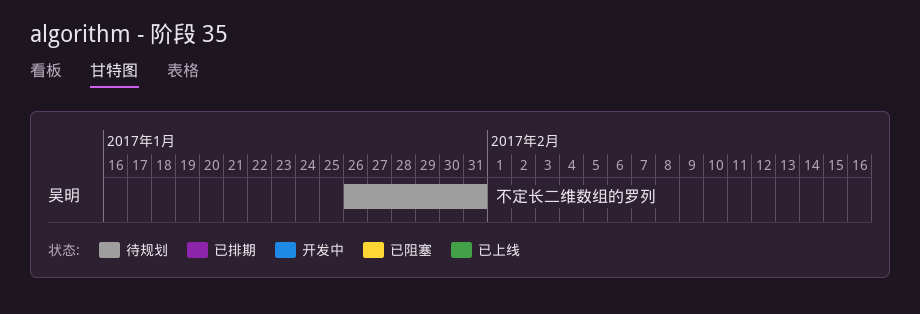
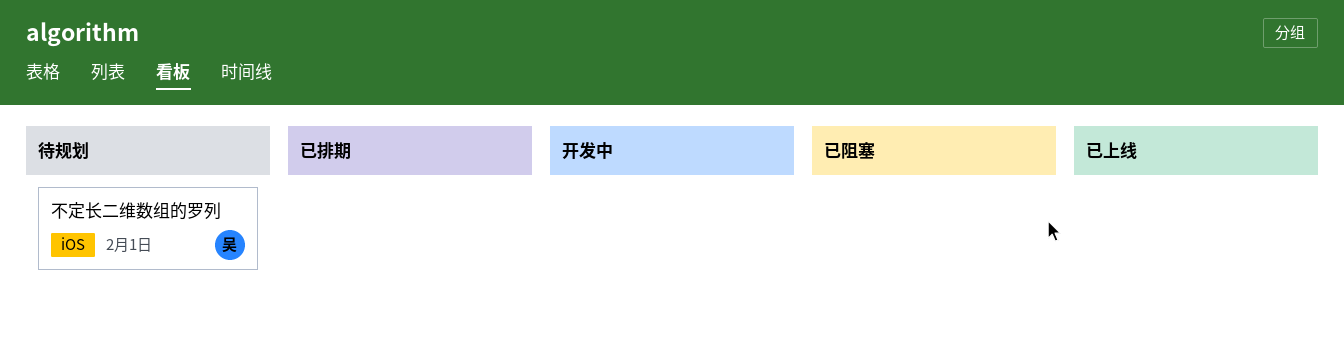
不定长二维数组的罗列, due: Jan 31 -> Feb 1

